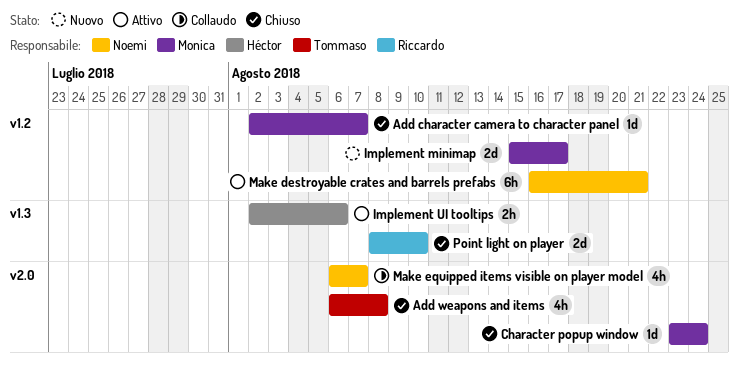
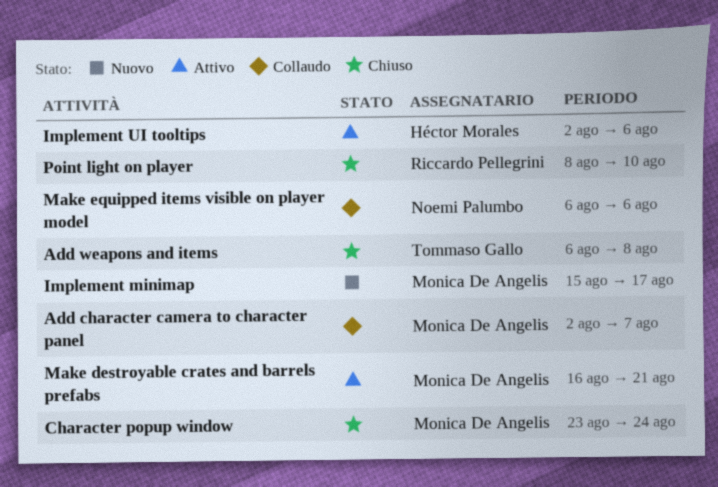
Add character camera to character panel, status: Chiuso -> Collaudo
Make destroyable crates and barrels prefabs, owner: Noemi Palumbo -> Monica De Angelis
Make equipped items visible on player model, due: Aug 7 -> Aug 6

